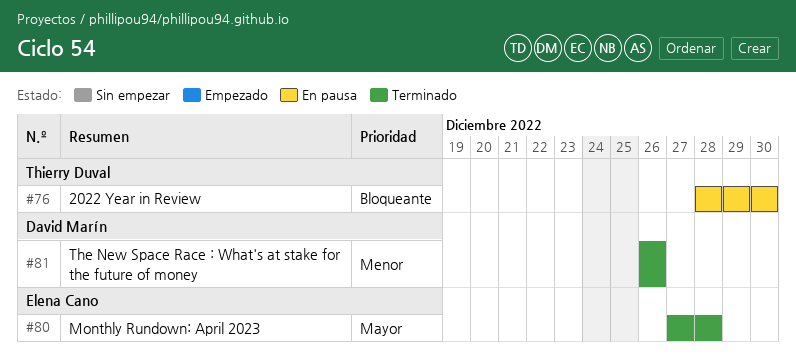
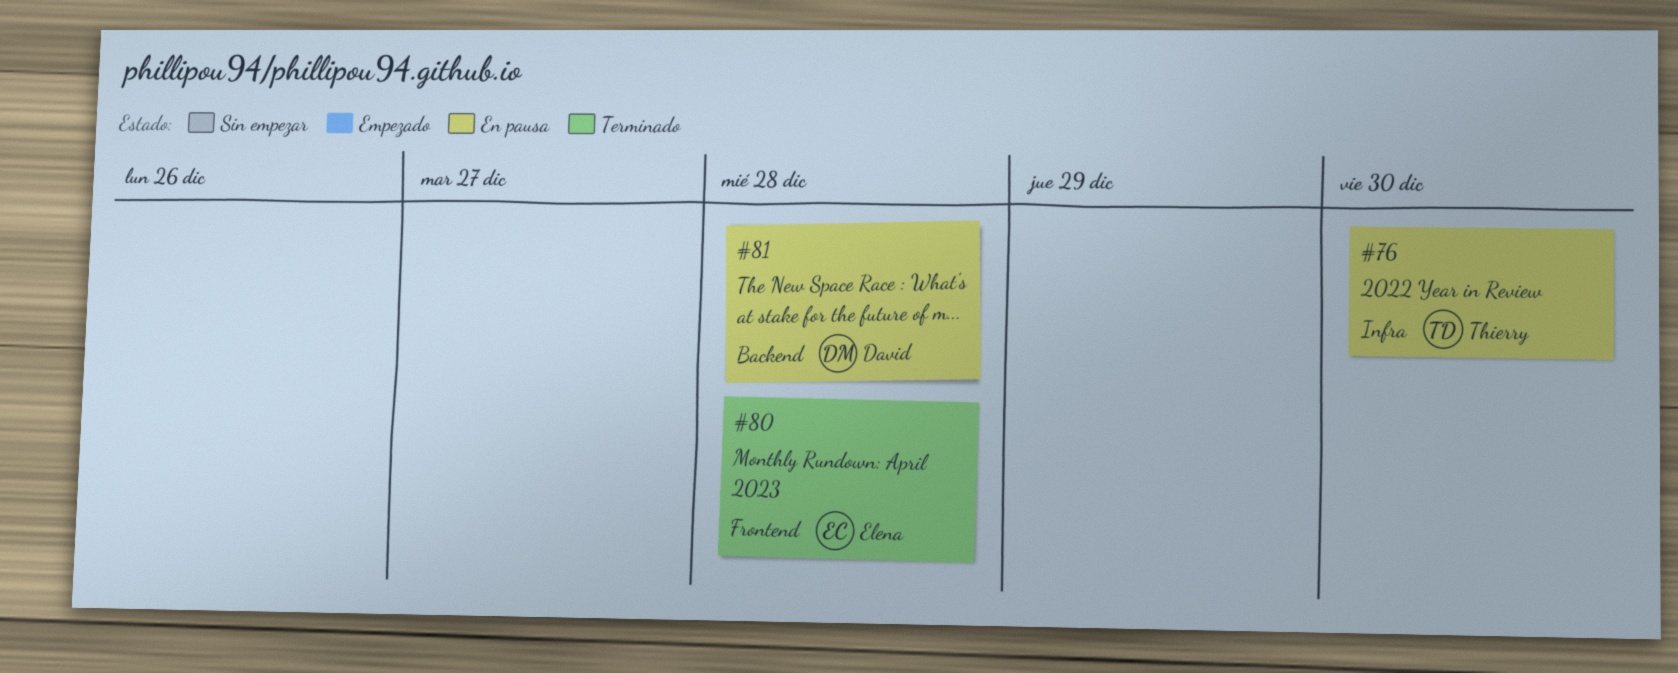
#81, status: Terminado -> En pausa
#81, due: Dec 26 -> Dec 28

